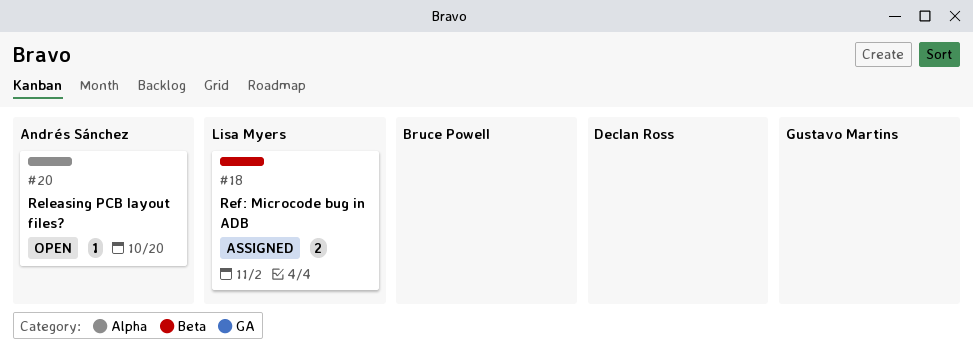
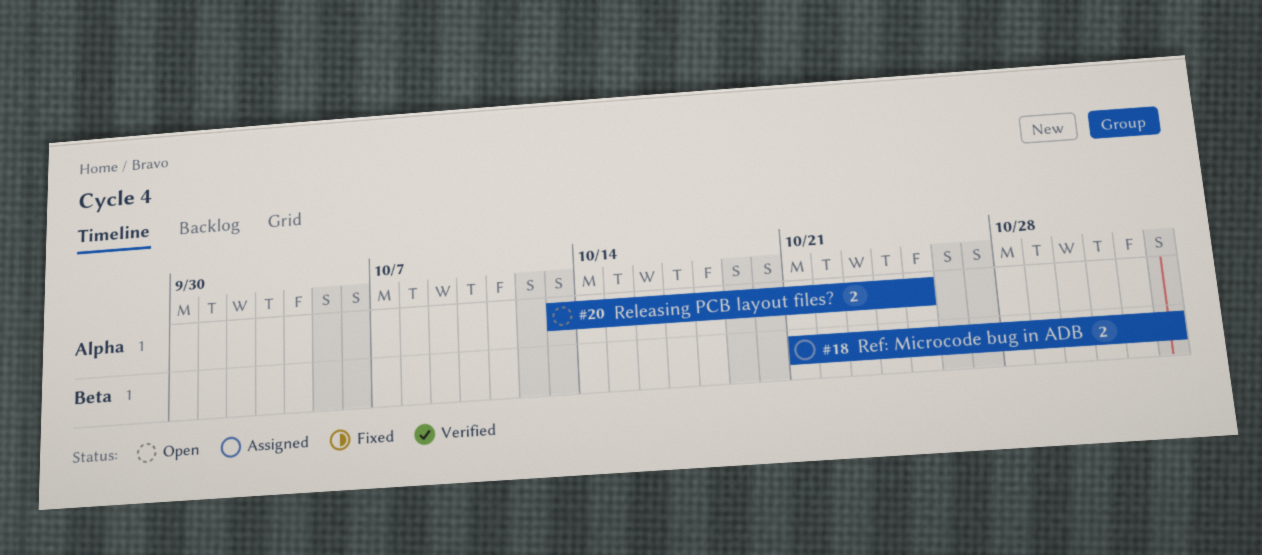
#20, estimate: 1 -> 2
#20, due: Oct 20 -> Oct 25

